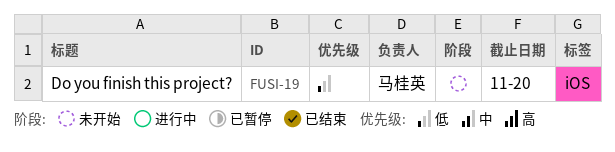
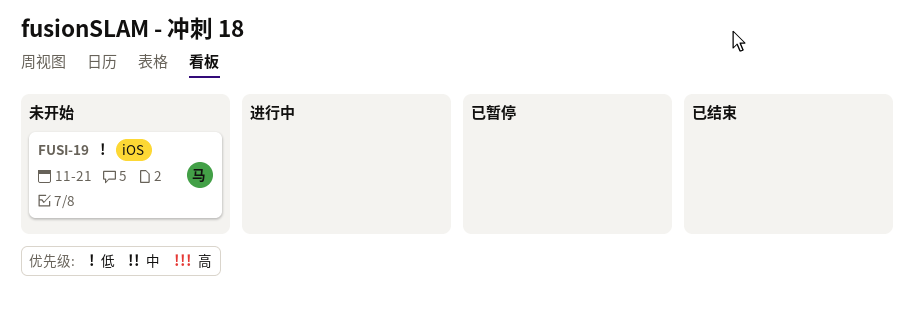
FUSI-19, due: Nov 20 -> Nov 21

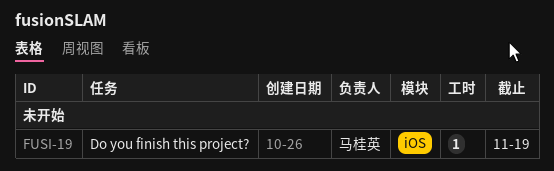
FUSI-19, due: Nov 21 -> Nov 19

